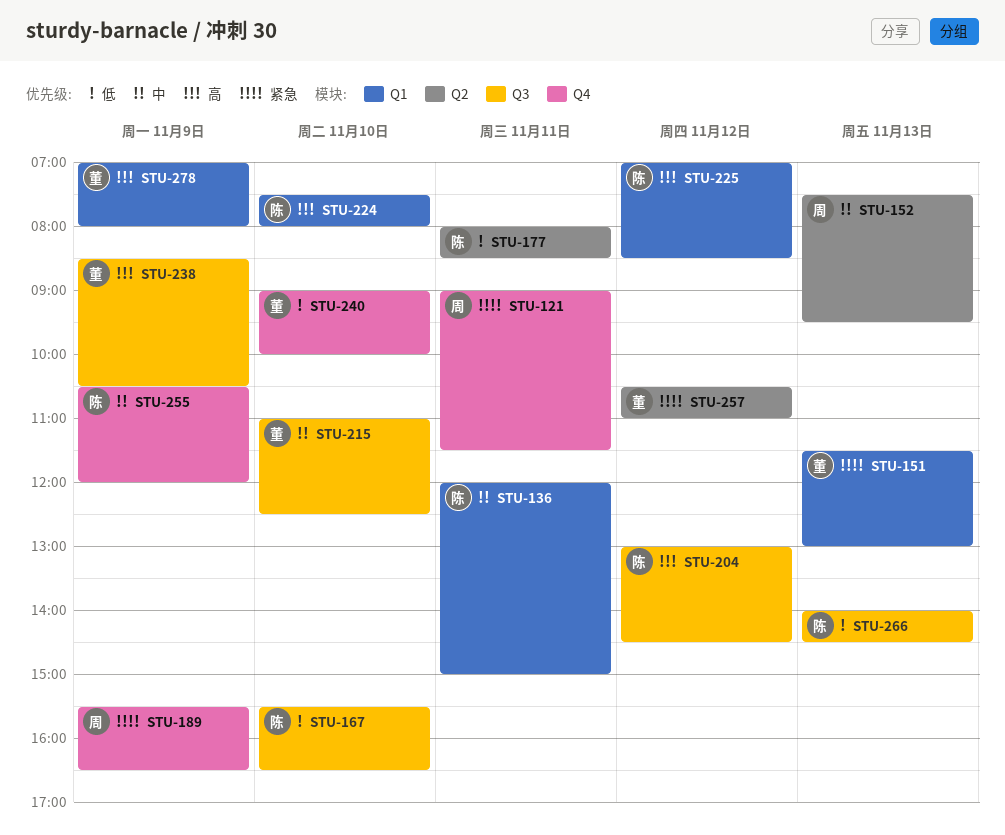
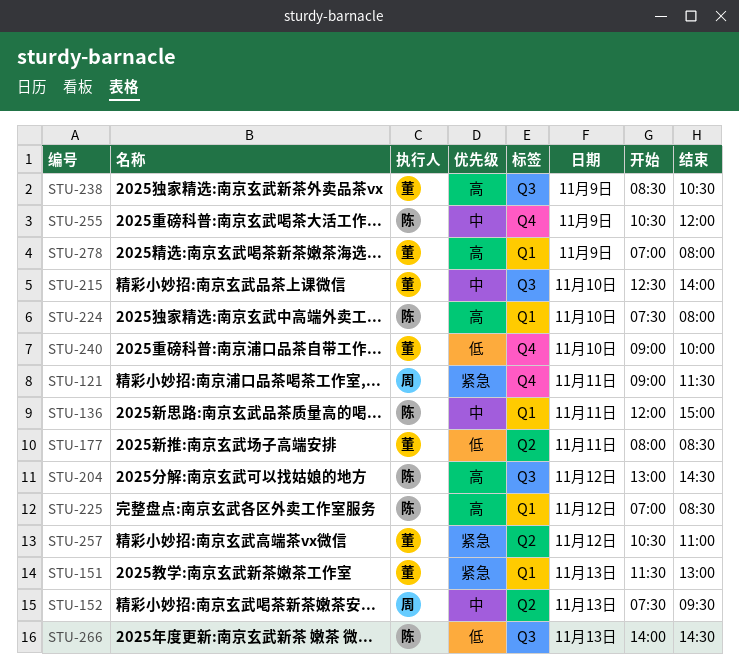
STU-167: present -> none
STU-177, owner: 陈 -> 董
STU-189: present -> none
STU-215, begins: 11:00 -> 12:30
STU-215, ends: 12:30 -> 14:00

